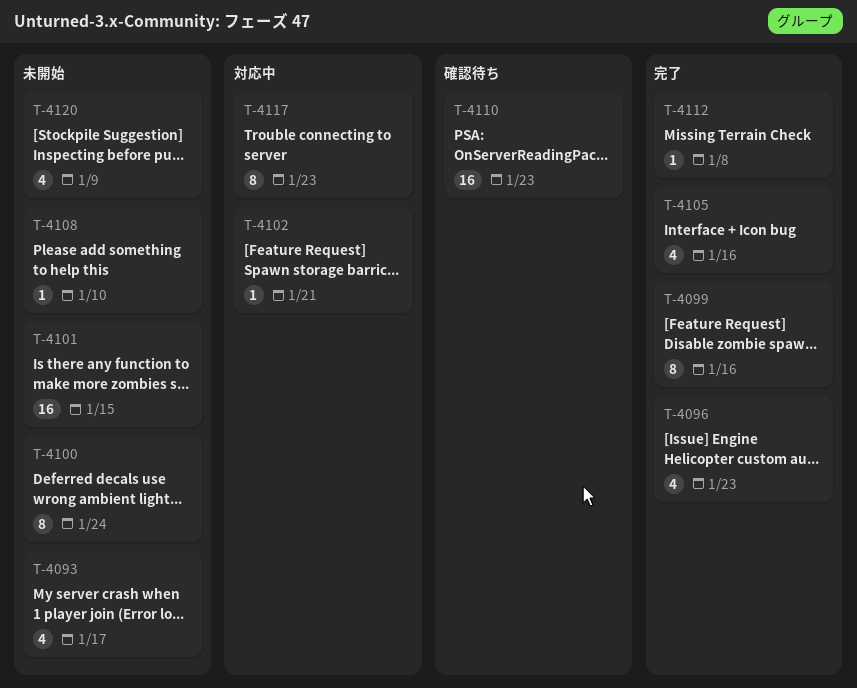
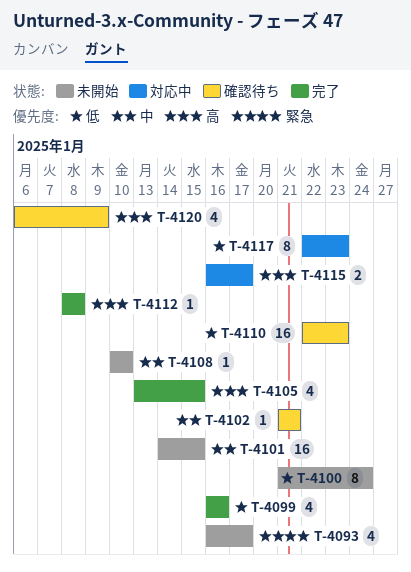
T-4096: present -> none
T-4099, estimate: 8 -> 4
T-4102, status: 対応中 -> 確認待ち
T-4105, due: Jan 16 -> Jan 15
T-4115: none -> present
T-4120, status: 未開始 -> 確認待ち

